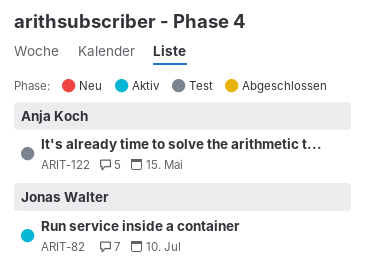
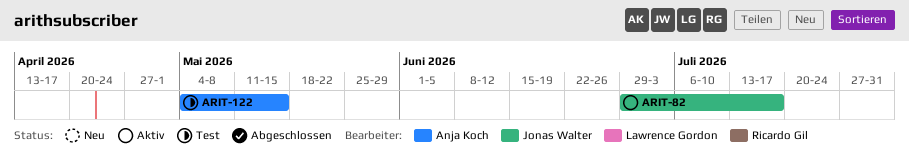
ARIT-82, due: Jul 10 -> Jul 17

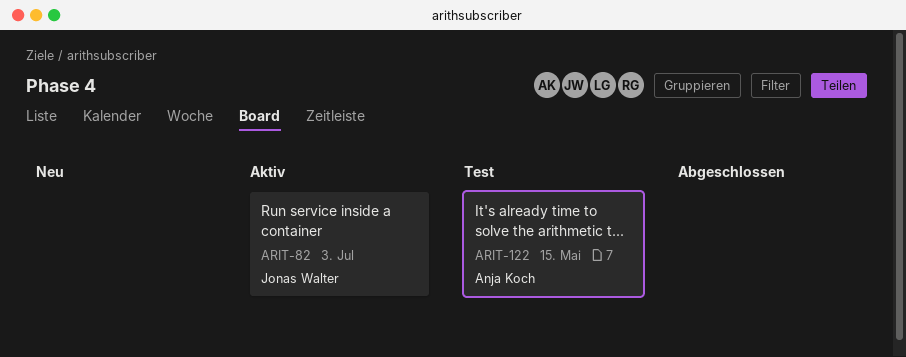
ARIT-82, due: Jul 17 -> Jul 3

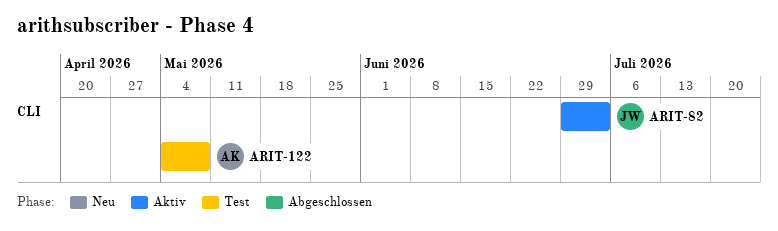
ARIT-122, due: May 15 -> May 8

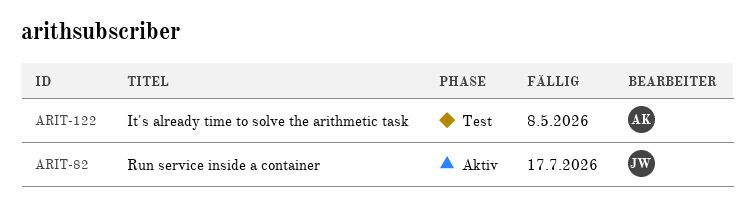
ARIT-82, due: Jul 3 -> Jul 17

